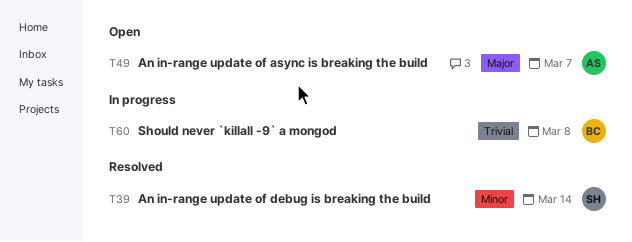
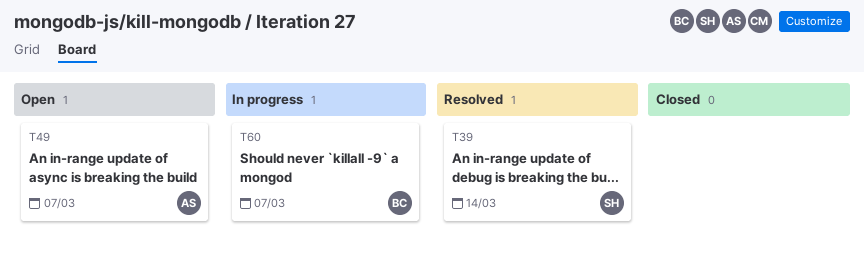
T60, due: Mar 8 -> Mar 7

